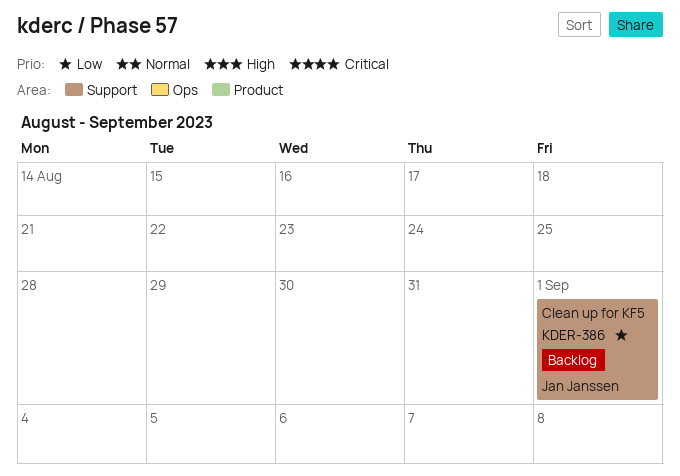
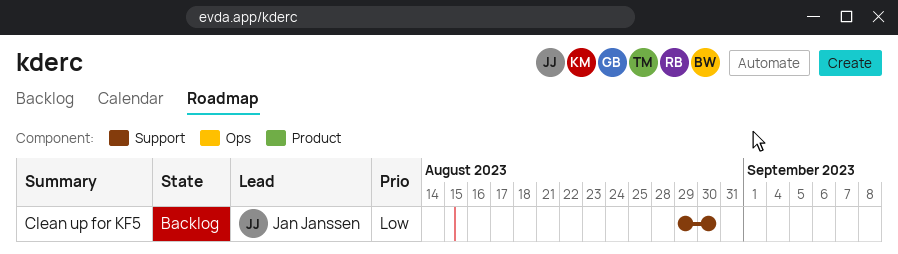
Clean up for KF5, due: Sep 1 -> Aug 30

